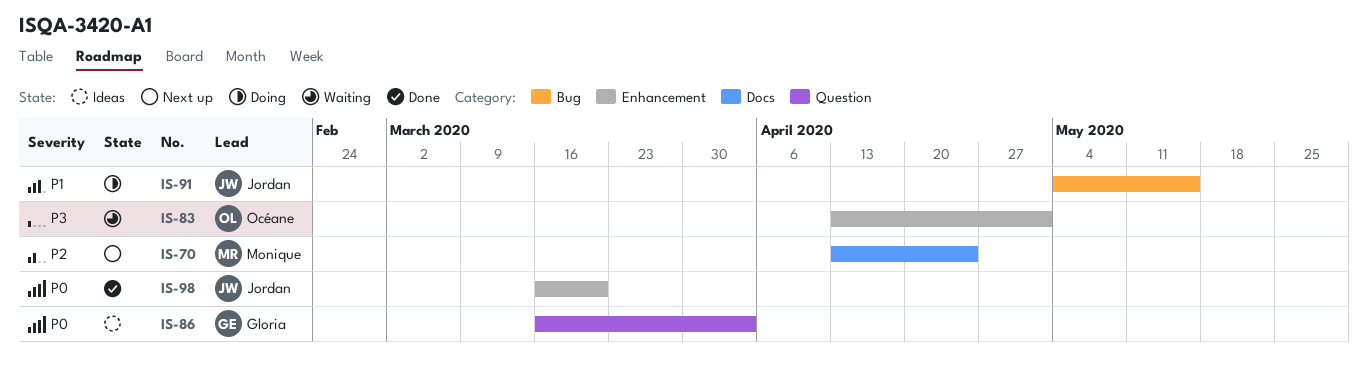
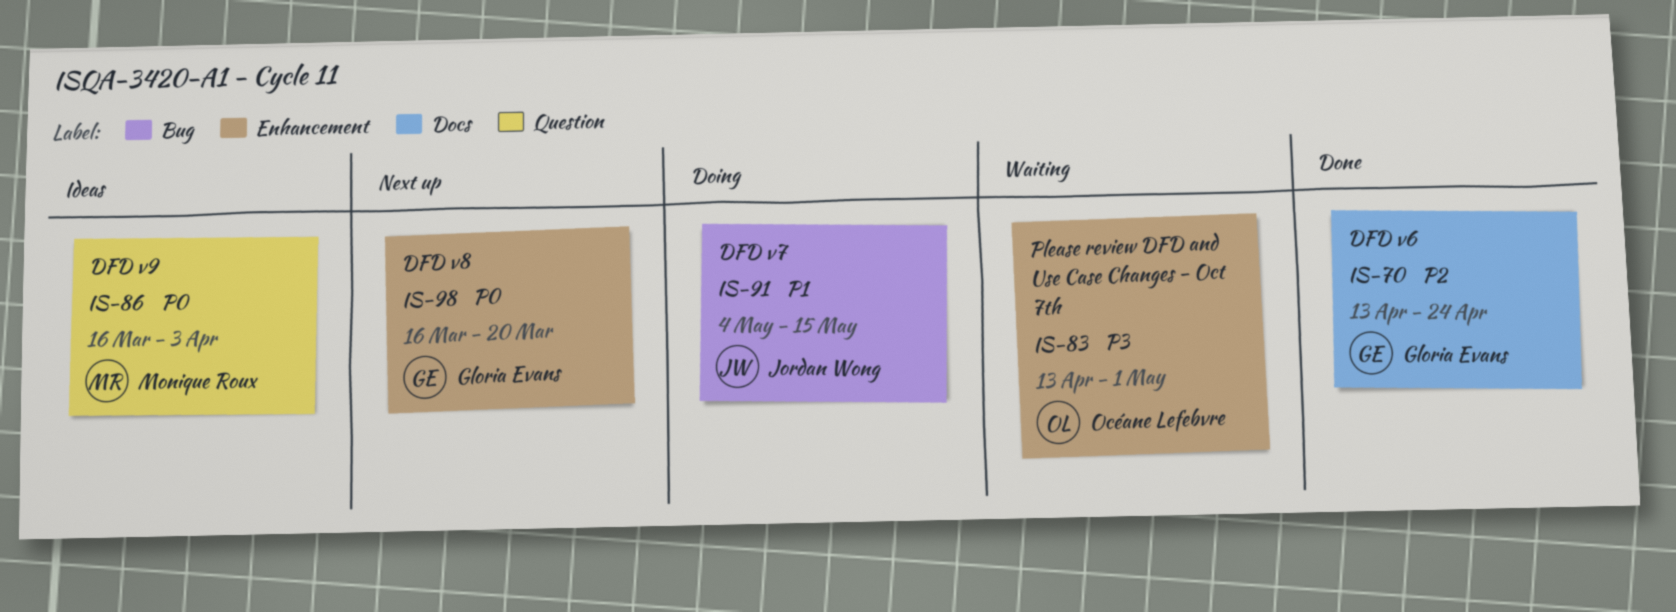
IS-70, status: Next up -> Done
IS-70, owner: Monique Roux -> Gloria Evans
IS-86, owner: Gloria Evans -> Monique Roux
IS-98, status: Done -> Next up
IS-98, owner: Jordan Wong -> Gloria Evans

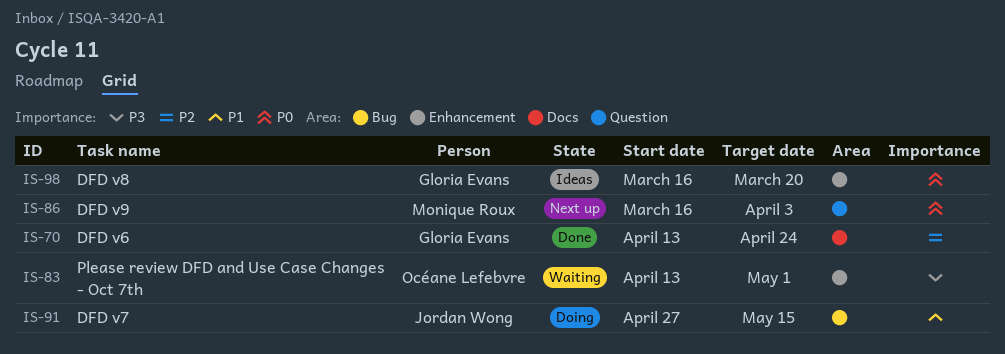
IS-86, status: Ideas -> Next up
IS-91, start: May 4 -> Apr 27
IS-98, status: Next up -> Ideas

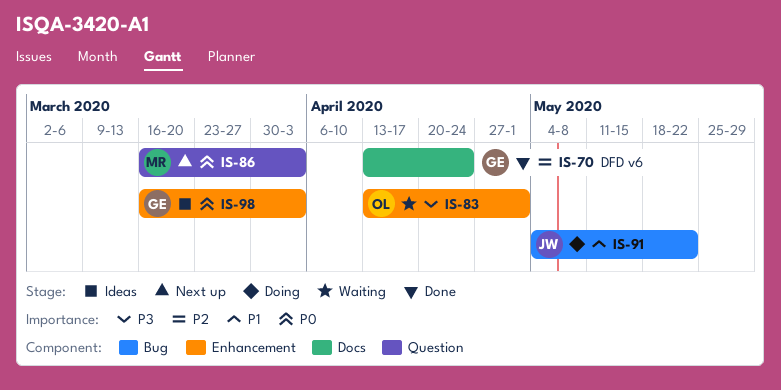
IS-91, start: Apr 27 -> May 4
IS-91, due: May 15 -> May 22
IS-98, due: Mar 20 -> Apr 3

